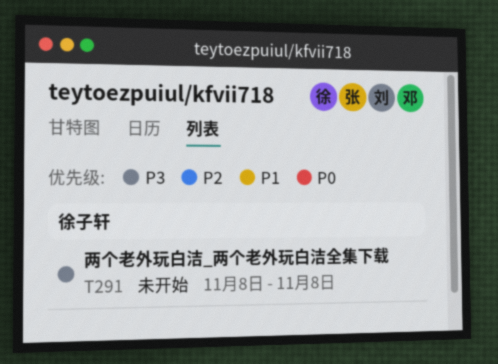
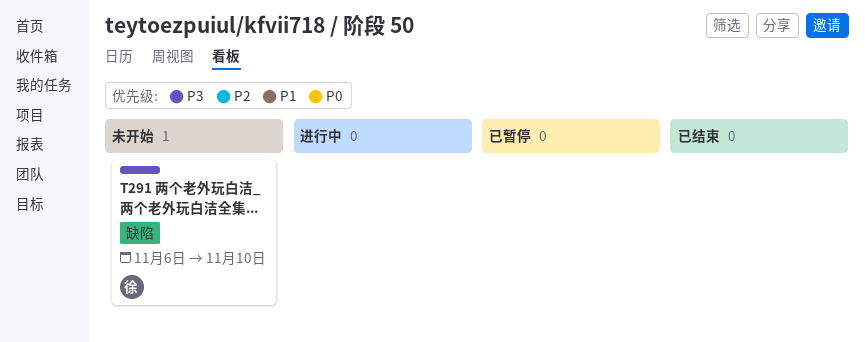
T291, start: Nov 8 -> Nov 6
T291, due: Nov 8 -> Nov 10

